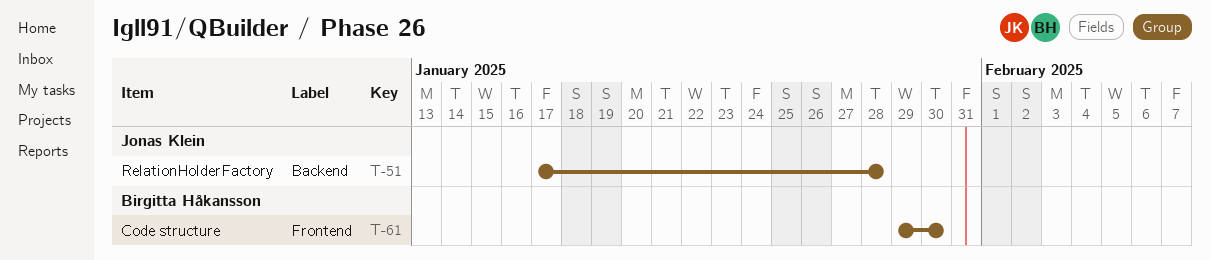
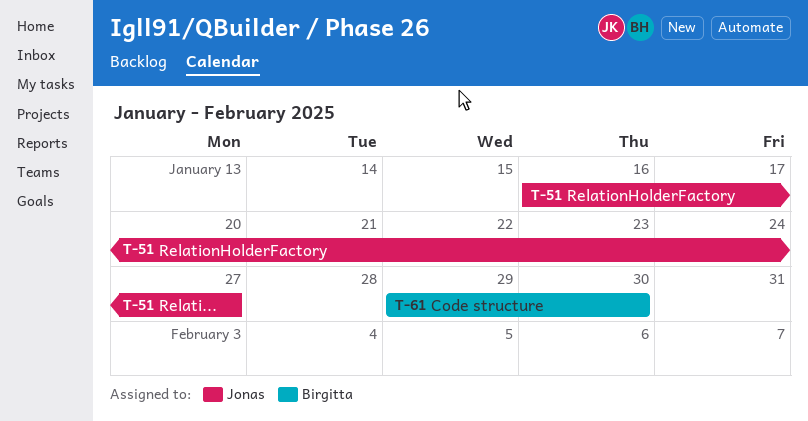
T-51, start: Jan 17 -> Jan 16
T-51, due: Jan 28 -> Jan 27

